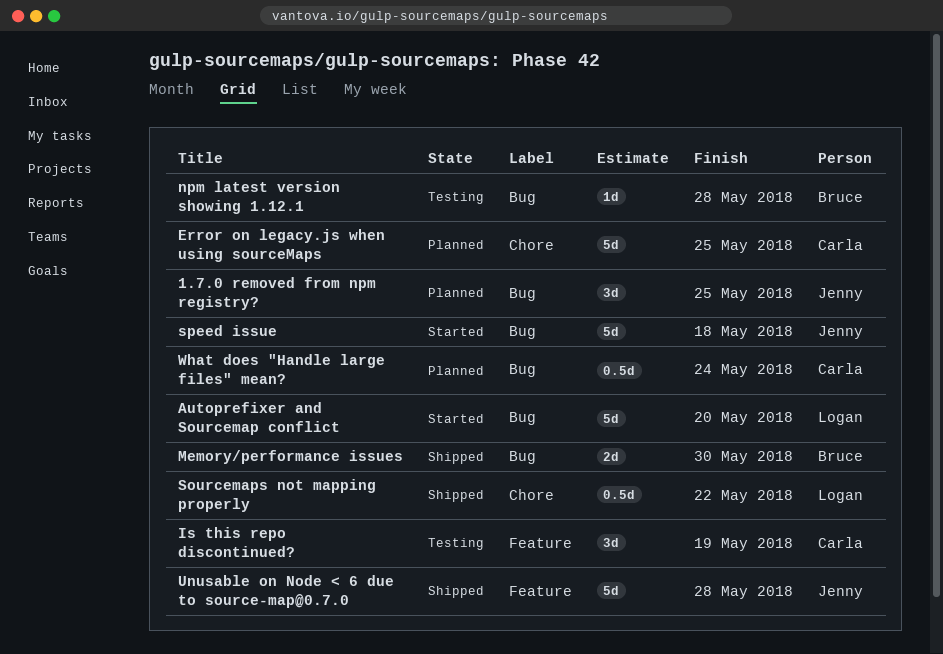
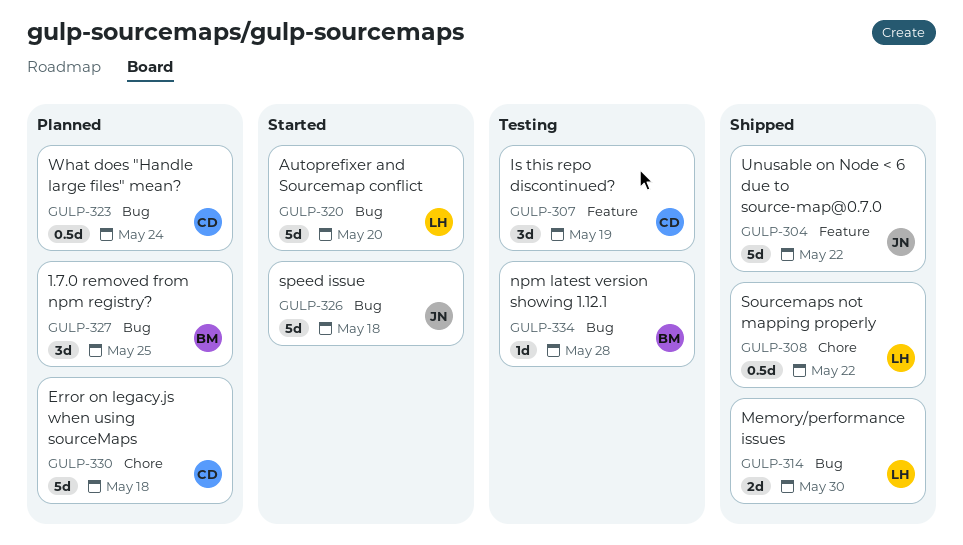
1.7.0 removed from npm registry?, owner: Jenny -> Bruce
Error on legacy.js when using sourceMaps, due: May 25 -> May 18
Memory/performance issues, owner: Bruce -> Logan
Unusable on Node < 6 due to source-map@0.7.0, due: May 28 -> May 22

